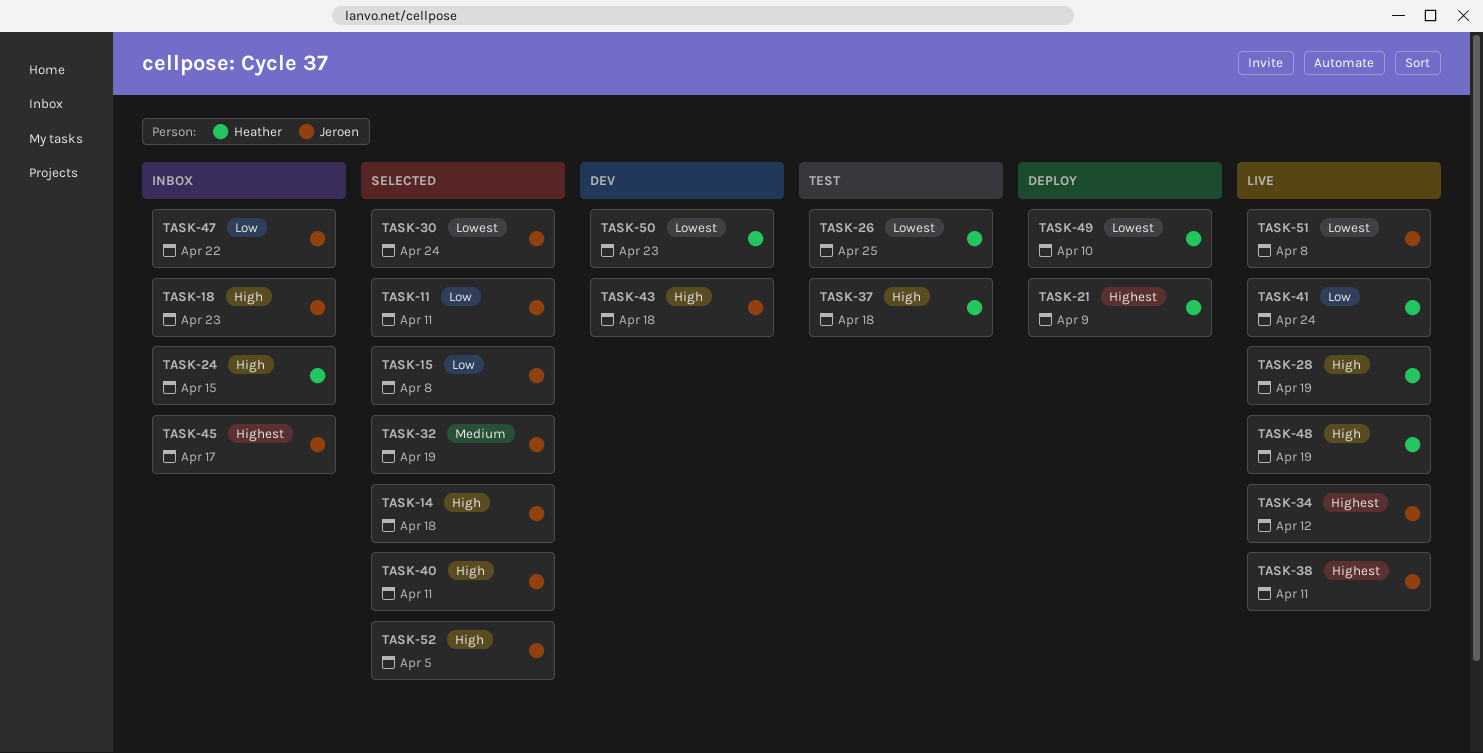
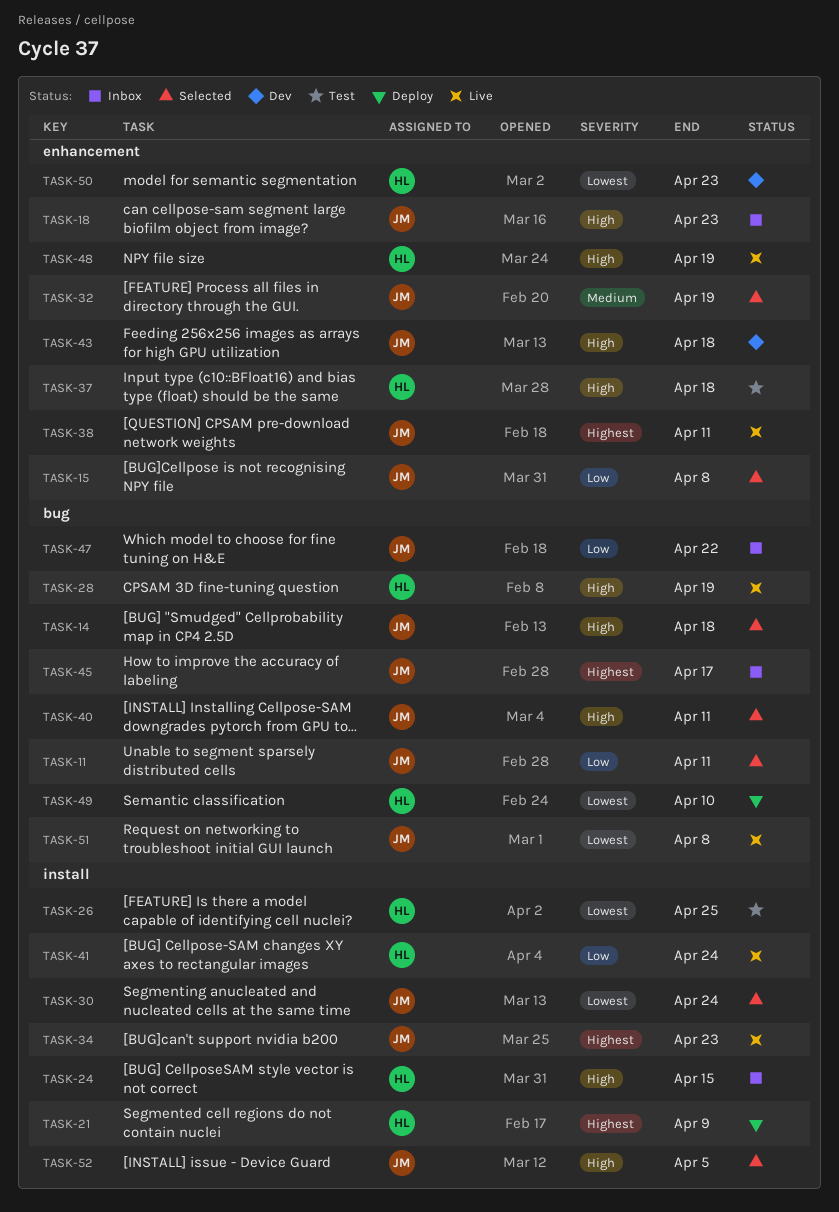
TASK-34, due: Apr 12 -> Apr 23

